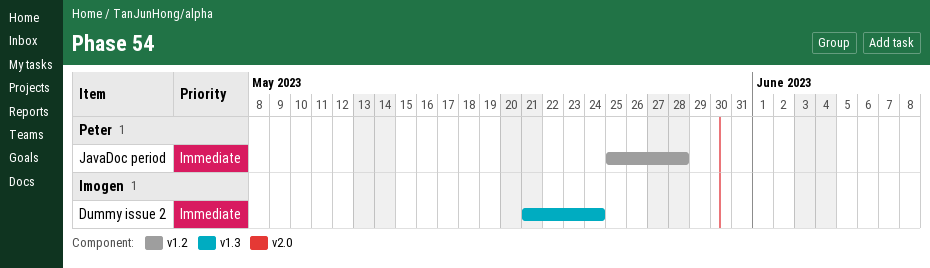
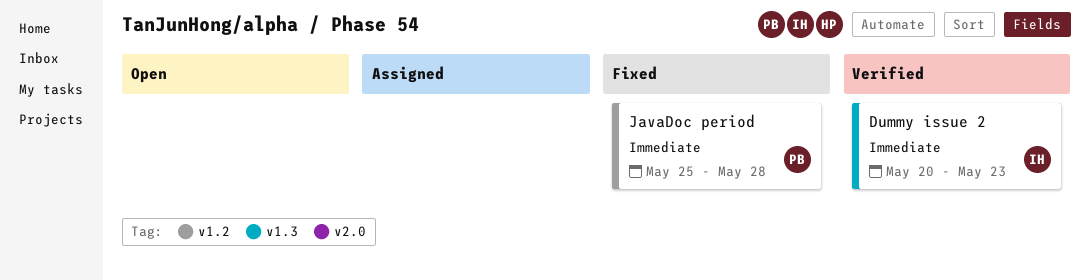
Dummy issue 2, start: May 21 -> May 20
Dummy issue 2, due: May 24 -> May 23

